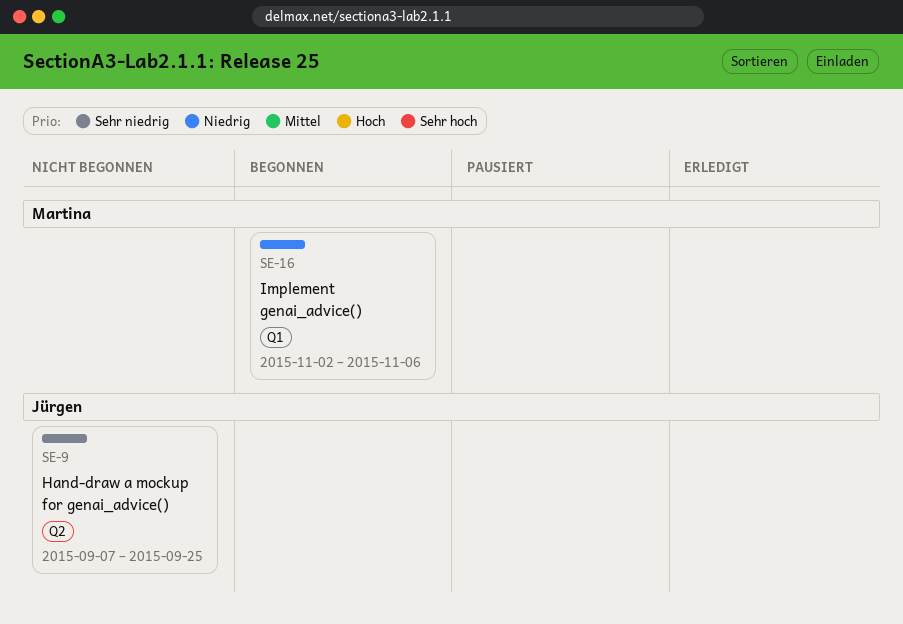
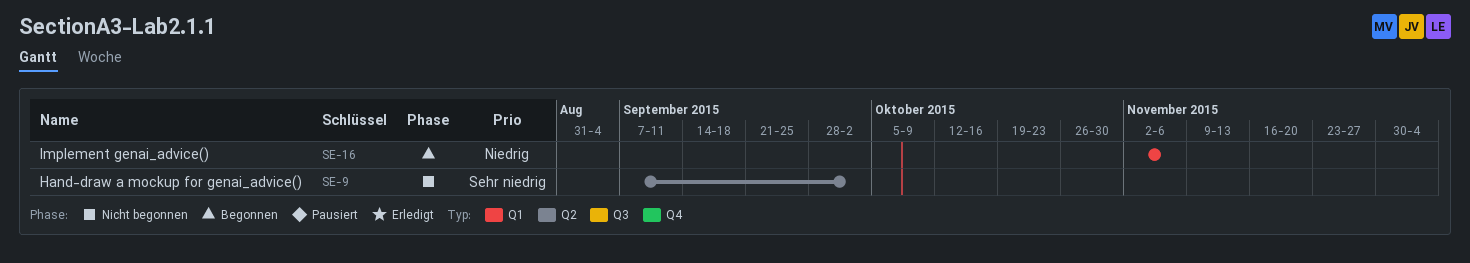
SE-9, due: Sep 25 -> Oct 2

